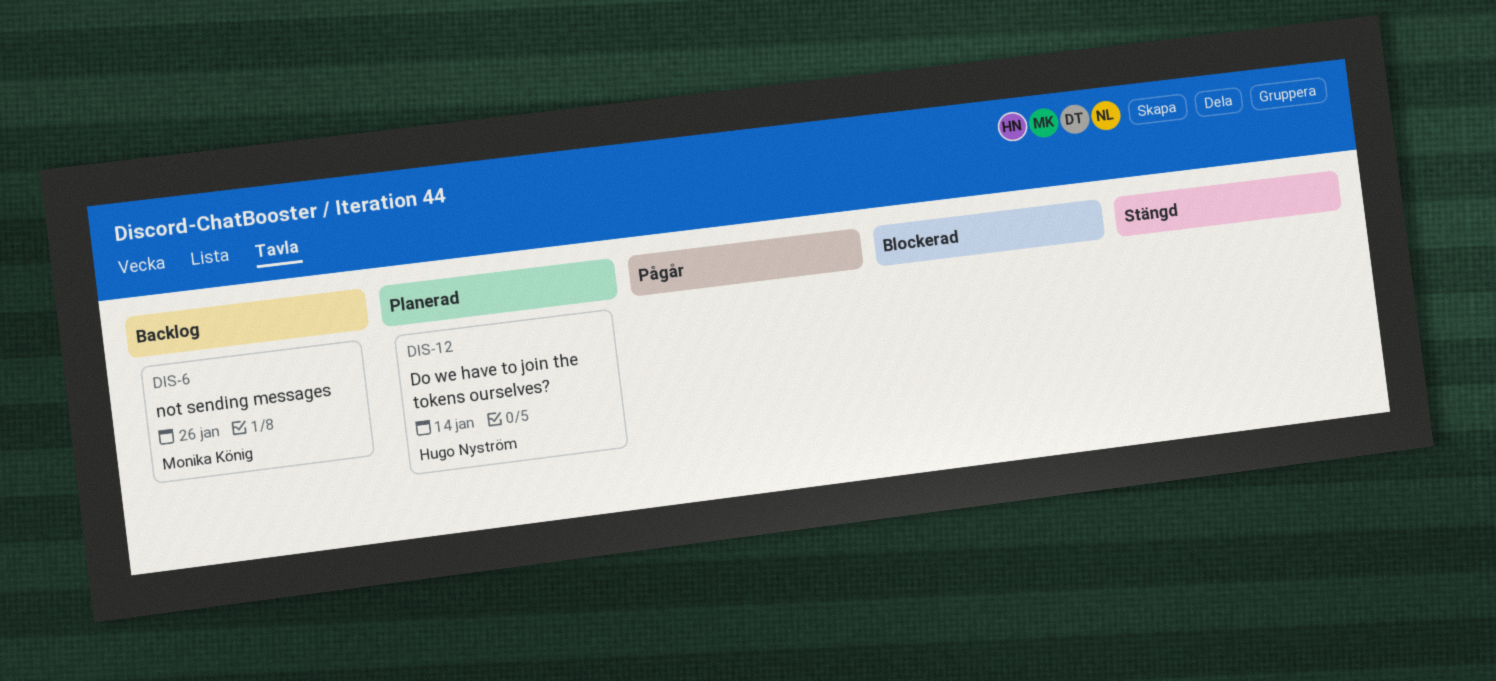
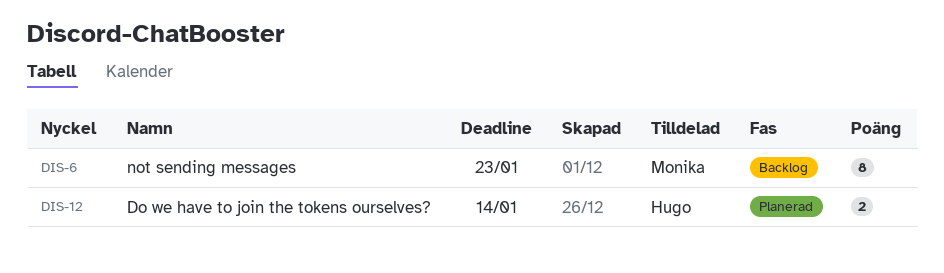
DIS-6, due: Jan 26 -> Jan 23

